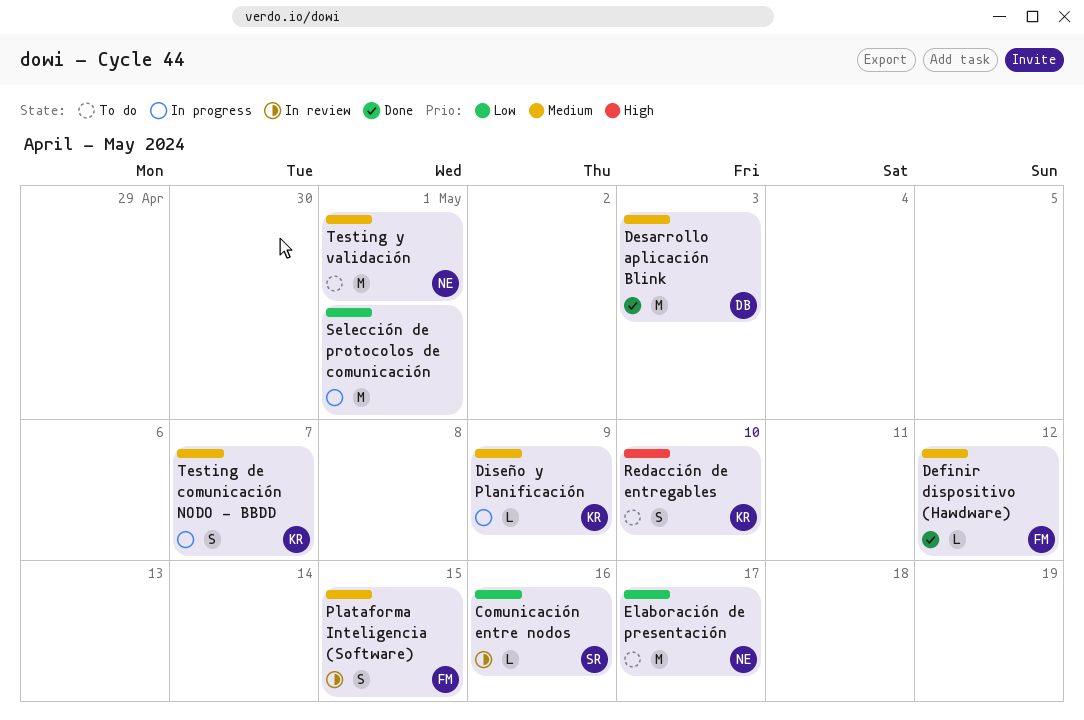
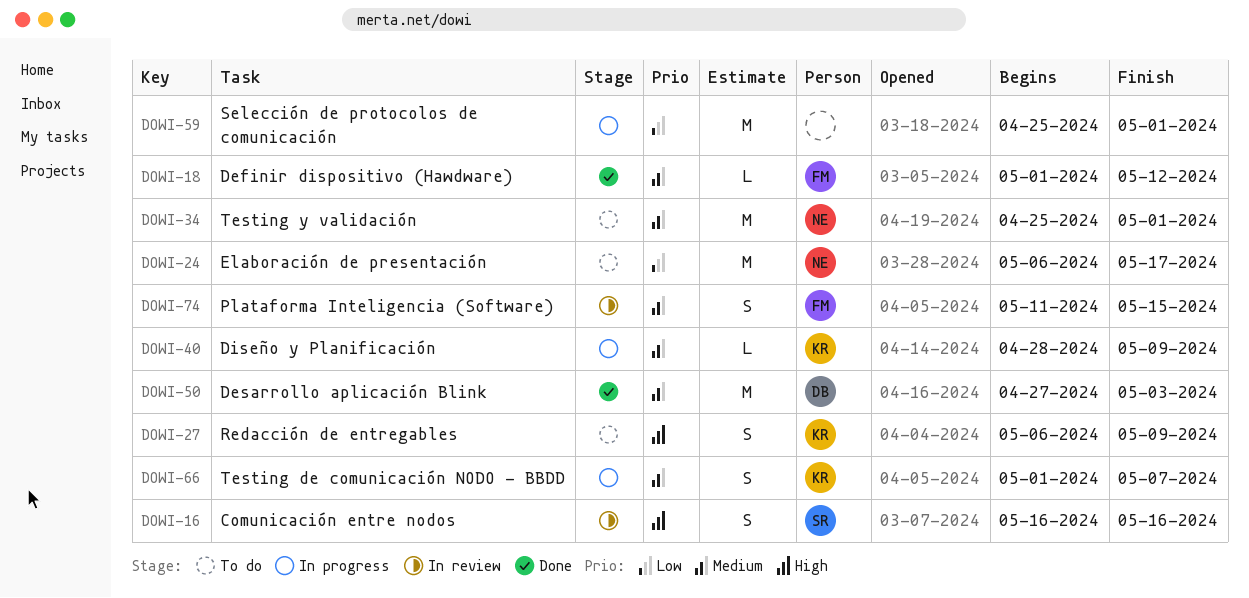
Comunicación entre nodos, priority: Low -> High
Comunicación entre nodos, estimate: L -> S
Redacción de entregables, due: May 10 -> May 9

